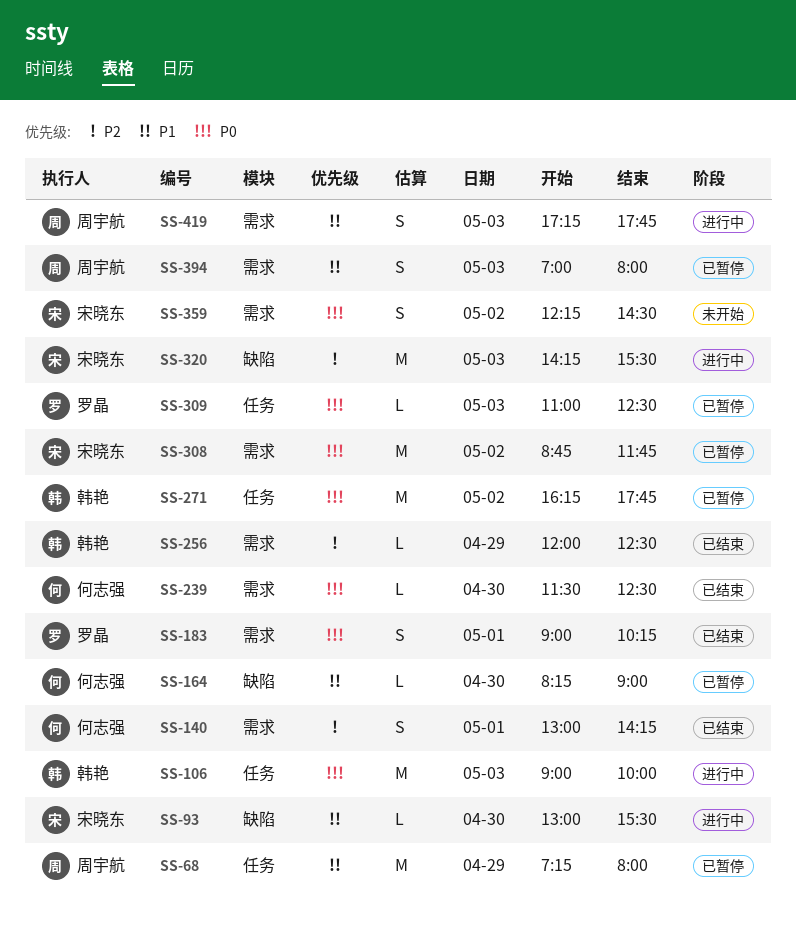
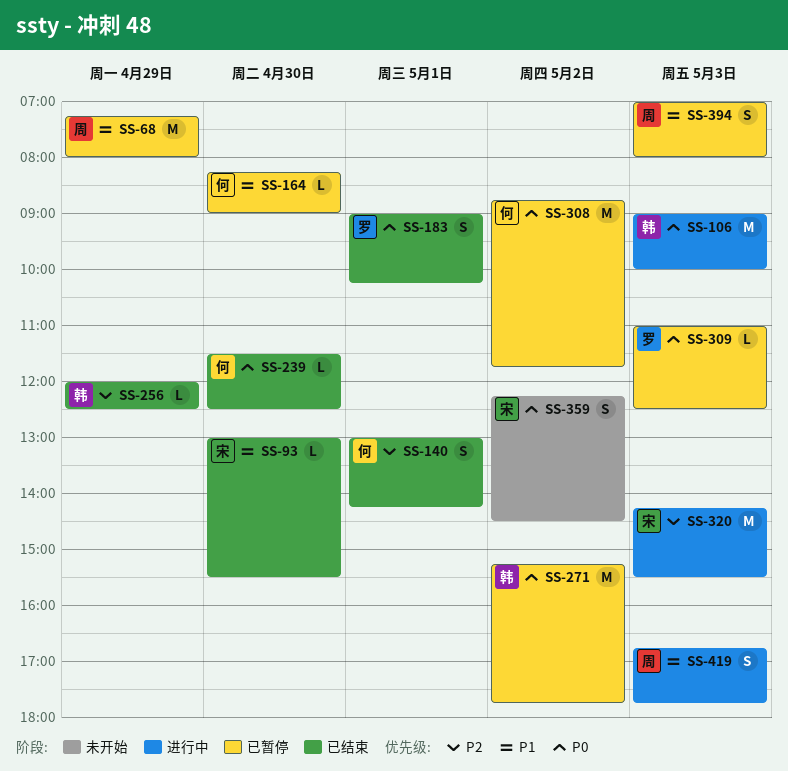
SS-93, status: 进行中 -> 已结束
SS-271, begins: 16:15 -> 15:15
SS-308, owner: 宋晓东 -> 何志强
SS-419, begins: 17:15 -> 16:45

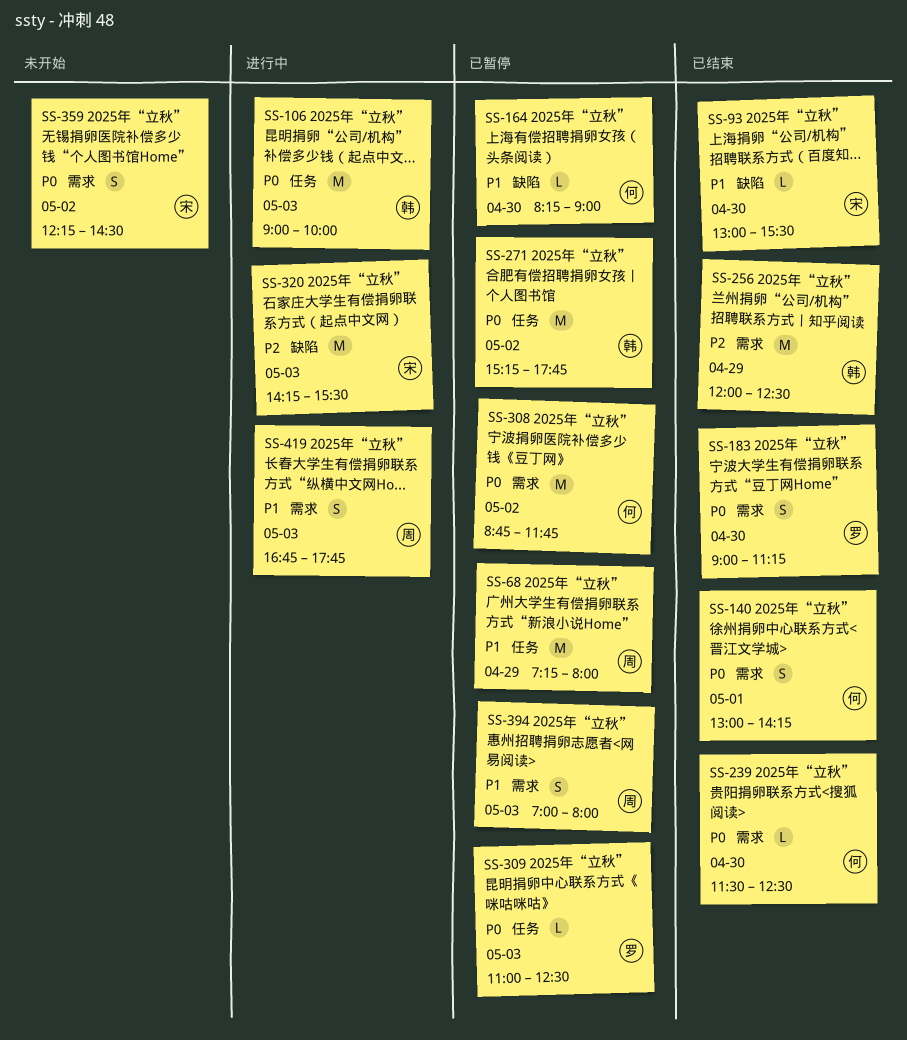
SS-140, priority: P2 -> P0
SS-183, day: May 1 -> Apr 30
SS-183, ends: 10:15 -> 11:15
SS-256, estimate: L -> M

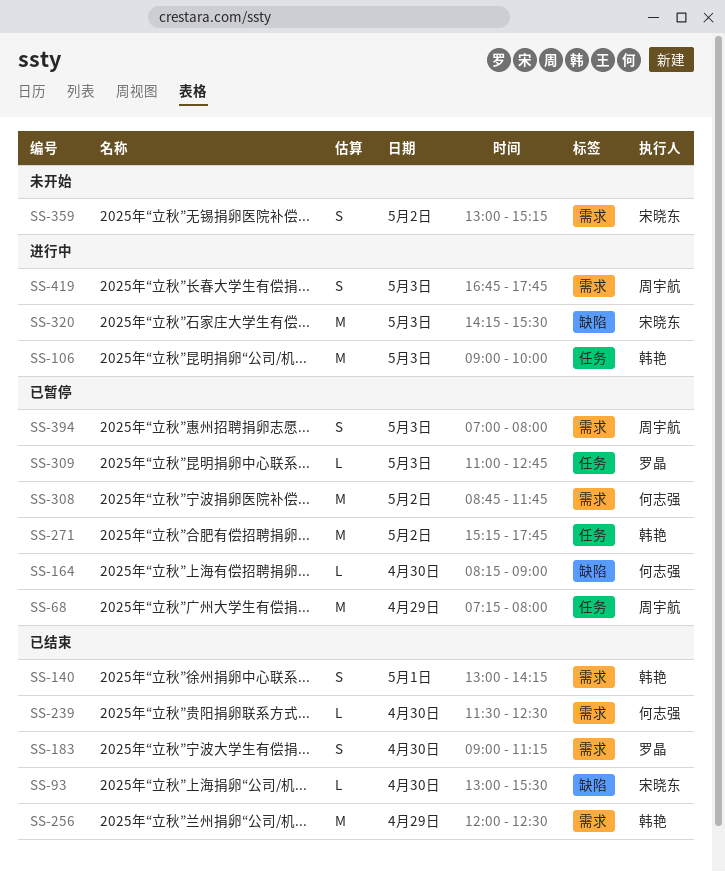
SS-140, owner: 何志强 -> 韩艳
SS-309, ends: 12:30 -> 12:45
SS-359, begins: 12:15 -> 13:00
SS-359, ends: 14:30 -> 15:15

